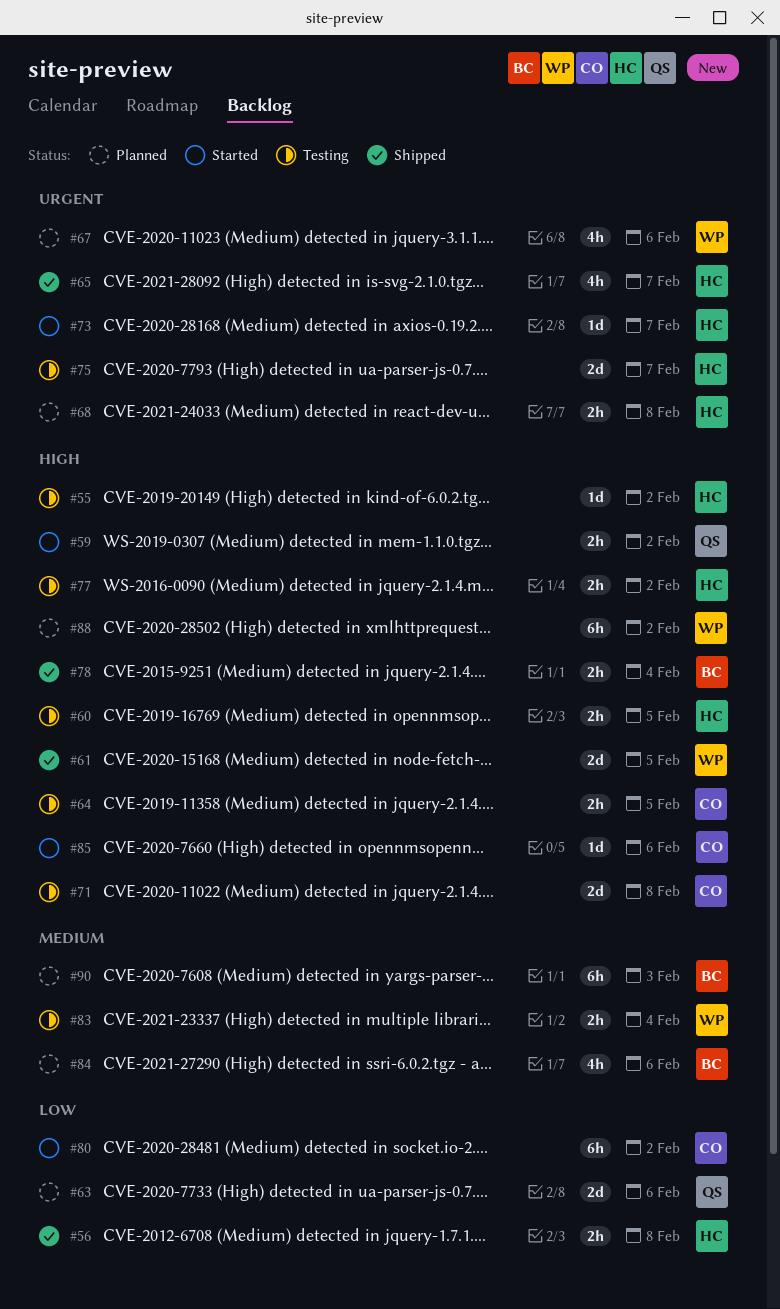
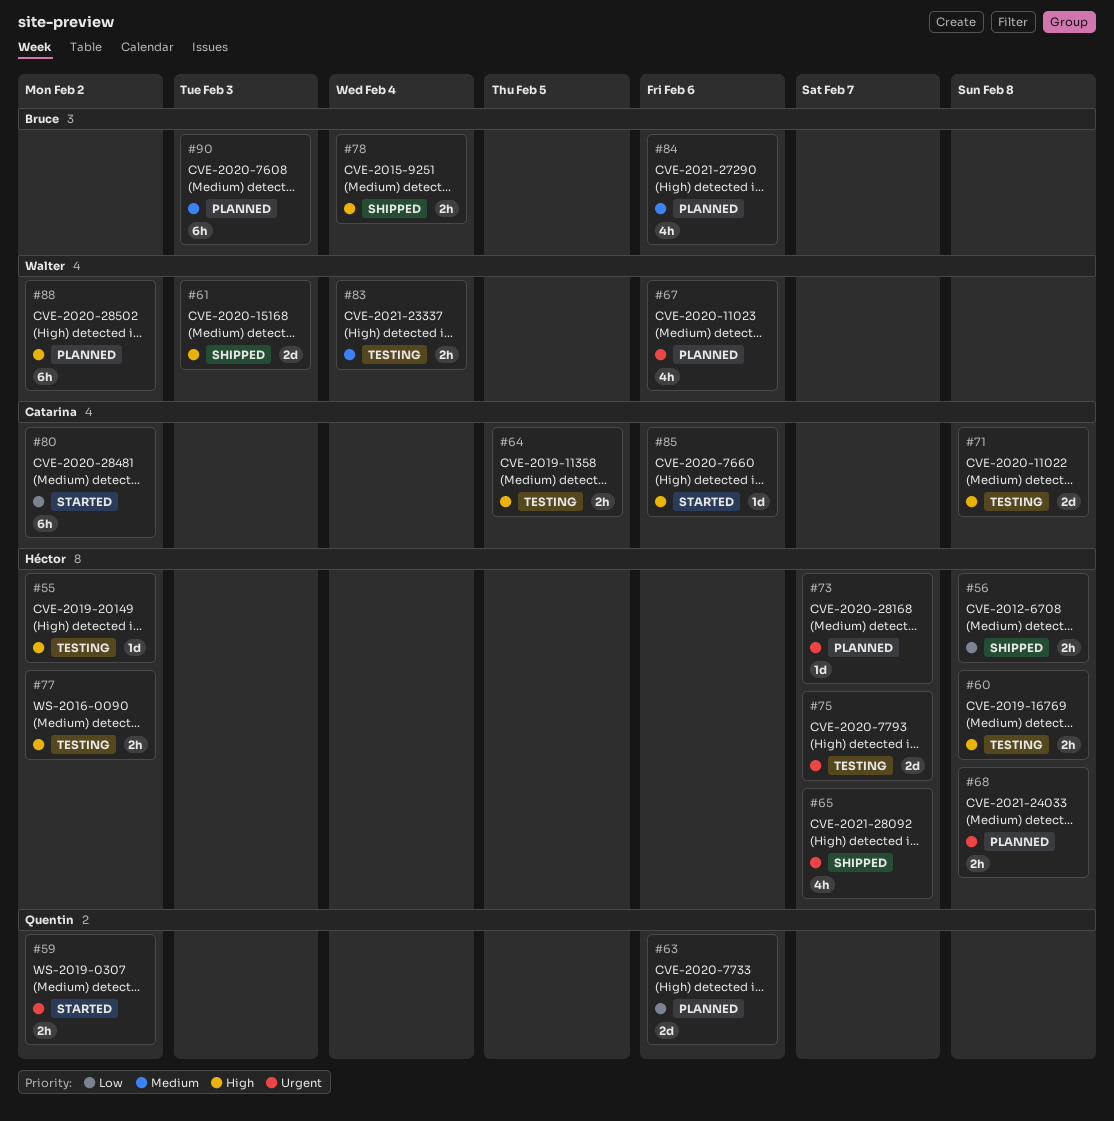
#59, priority: High -> Urgent
#60, due: Feb 5 -> Feb 8
#61, due: Feb 5 -> Feb 3
#73, status: Started -> Planned

